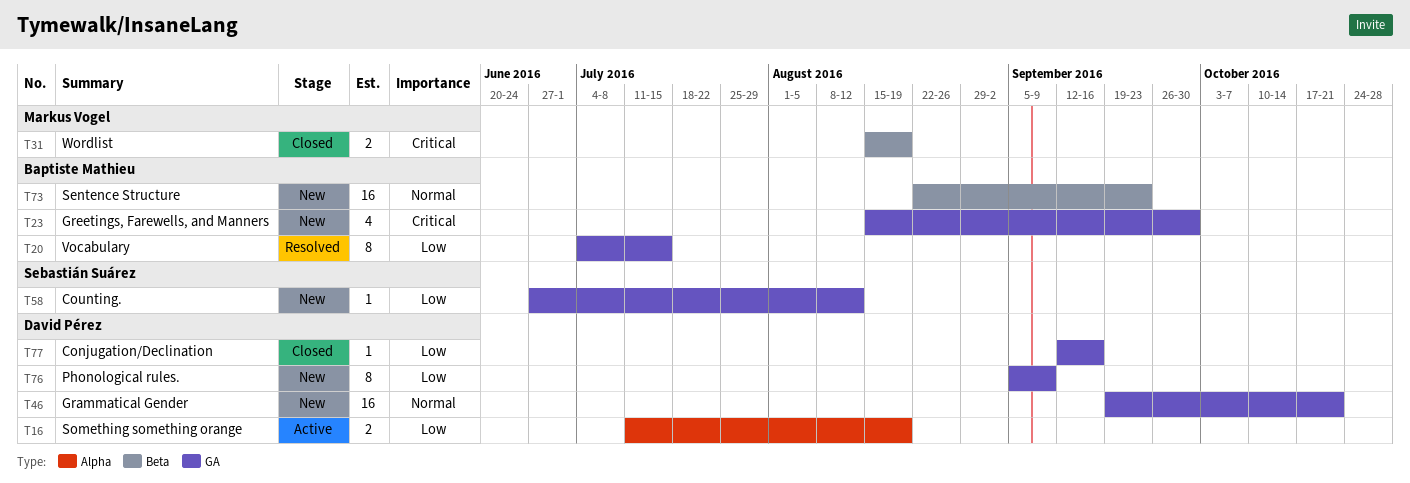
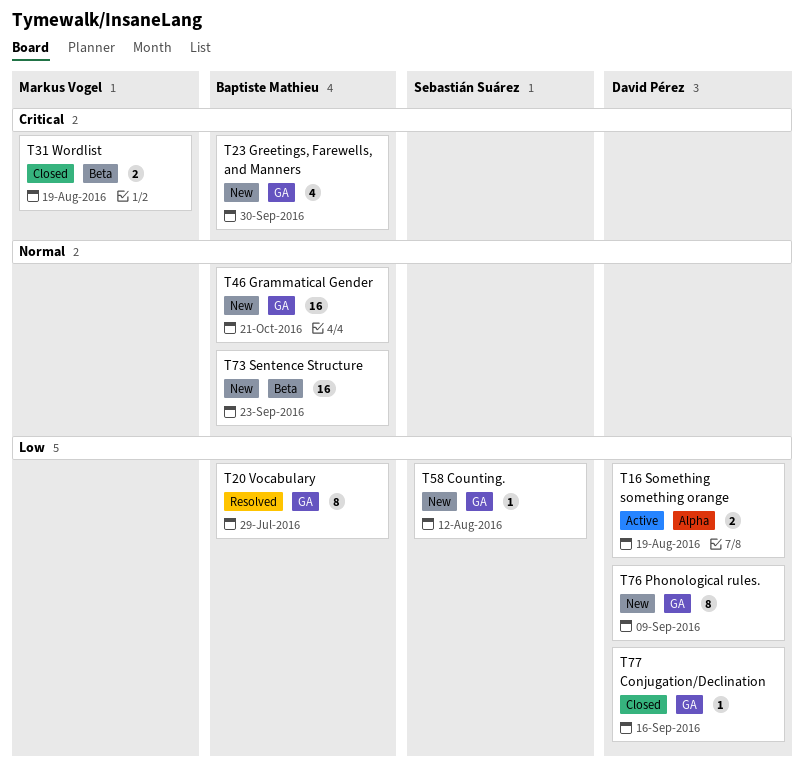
T20, due: Jul 15 -> Jul 29
T46, owner: David Pérez -> Baptiste Mathieu

